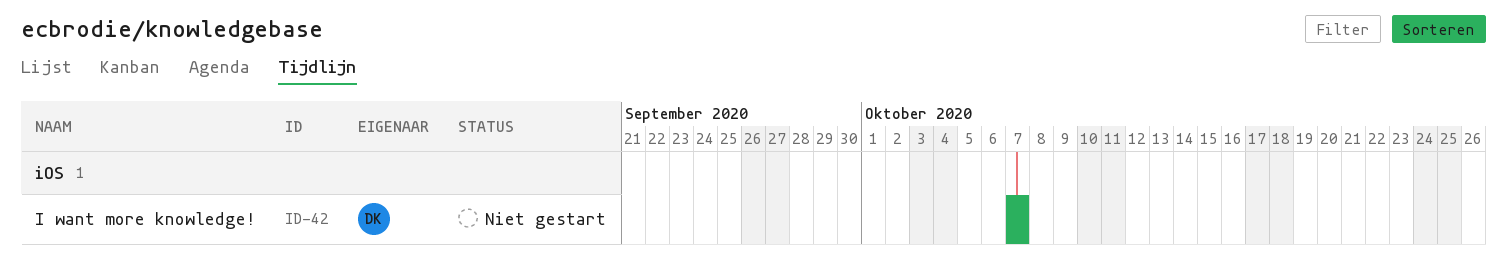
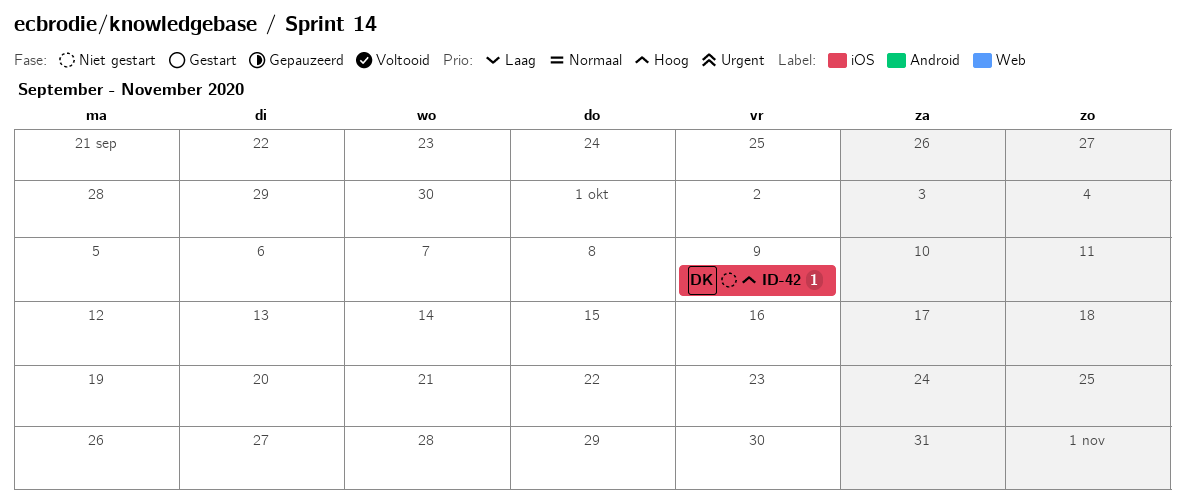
ID-42, start: Oct 7 -> Oct 9
ID-42, due: Oct 7 -> Oct 9

